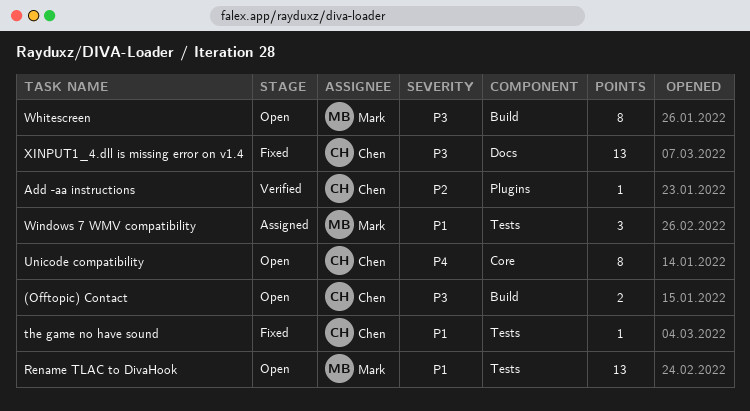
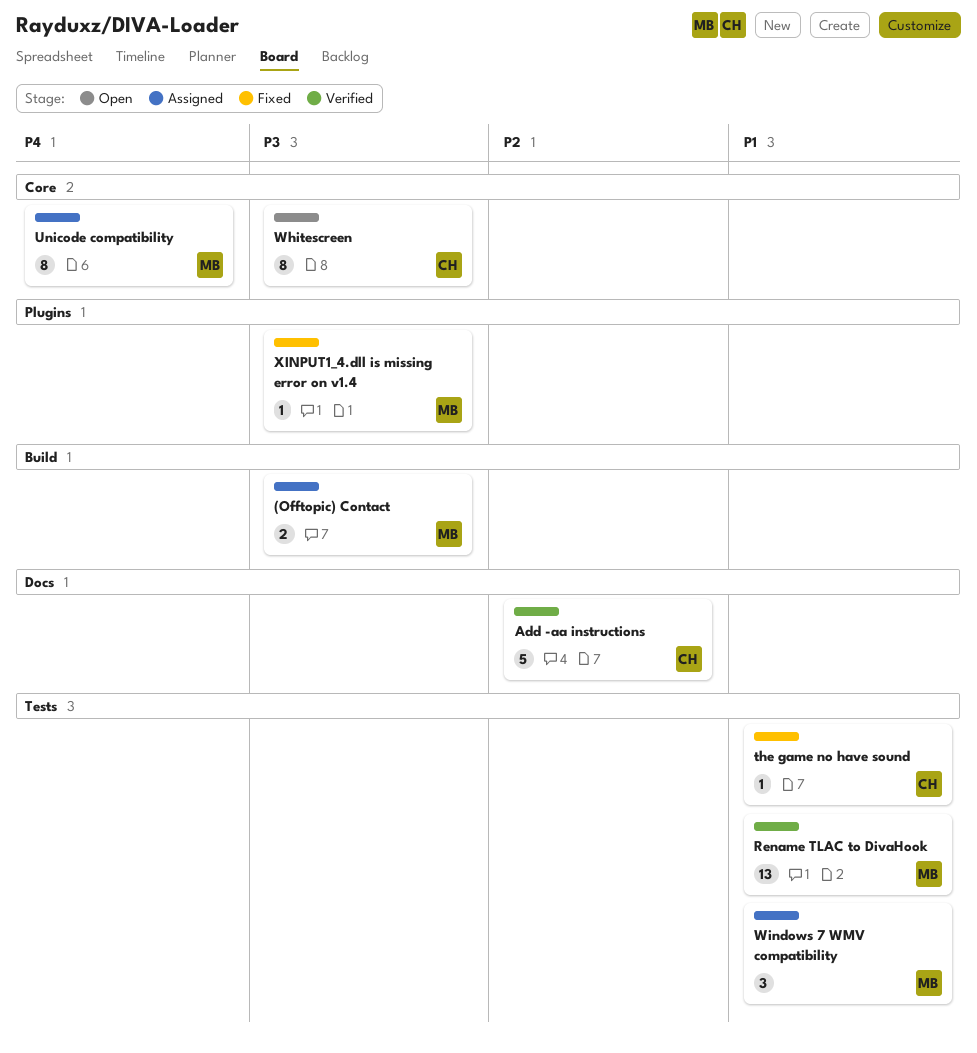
(Offtopic) Contact, status: Open -> Assigned
(Offtopic) Contact, owner: Chen -> Mark
Add -aa instructions, label: Plugins -> Docs
Add -aa instructions, estimate: 1 -> 5
Rename TLAC to DivaHook, status: Open -> Verified
Unicode compatibility, status: Open -> Assigned
Unicode compatibility, owner: Chen -> Mark
Whitescreen, owner: Mark -> Chen
Whitescreen, label: Build -> Core
XINPUT1_4.dll is missing error on v1.4, owner: Chen -> Mark
XINPUT1_4.dll is missing error on v1.4, label: Docs -> Plugins
XINPUT1_4.dll is missing error on v1.4, estimate: 13 -> 1

